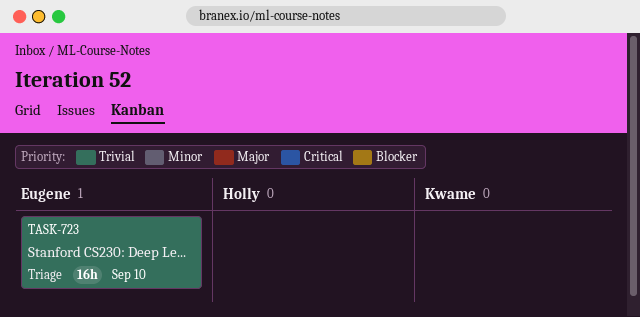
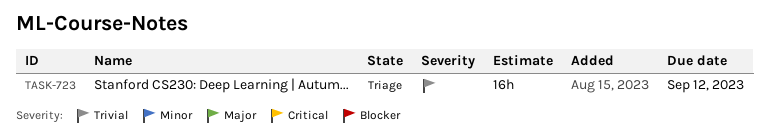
TASK-723, due: Sep 10 -> Sep 12

